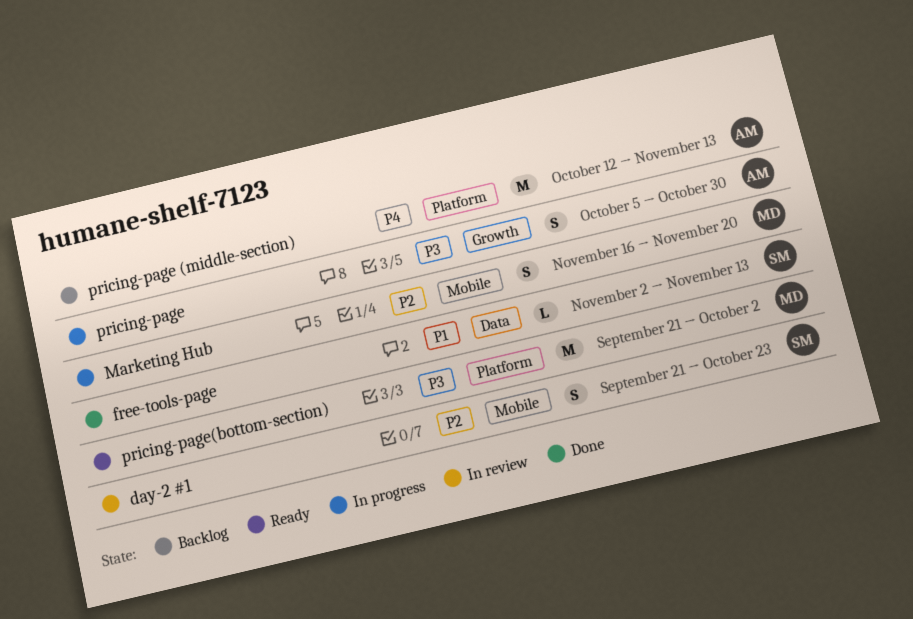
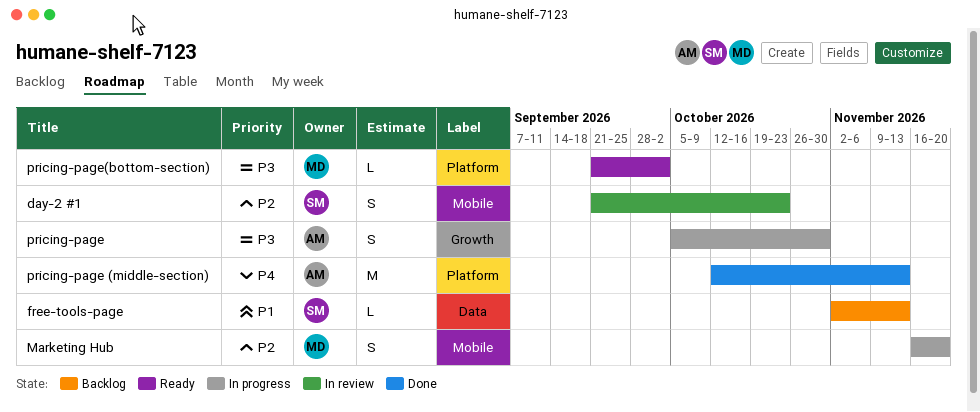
free-tools-page, status: Done -> Backlog
pricing-page (middle-section), status: Backlog -> Done
pricing-page(bottom-section), estimate: M -> L

